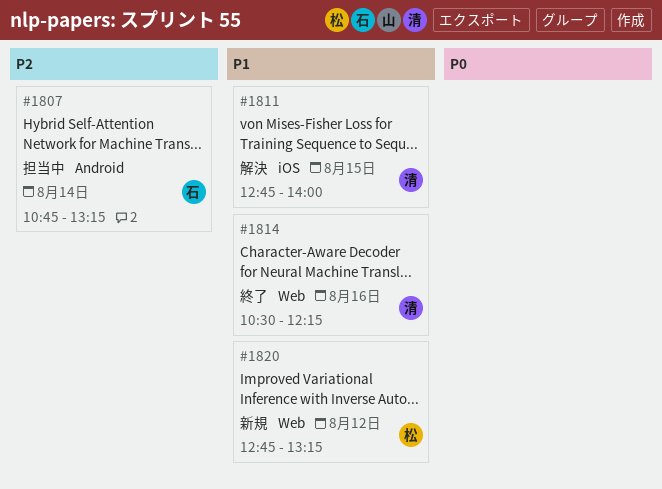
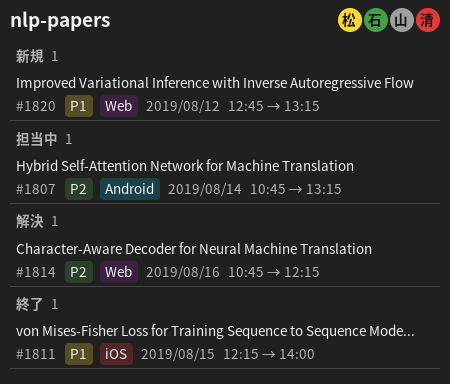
#1811, status: 解決 -> 終了
#1811, begins: 12:45 -> 12:15
#1814, status: 終了 -> 解決
#1814, priority: P1 -> P2
#1814, begins: 10:30 -> 10:45

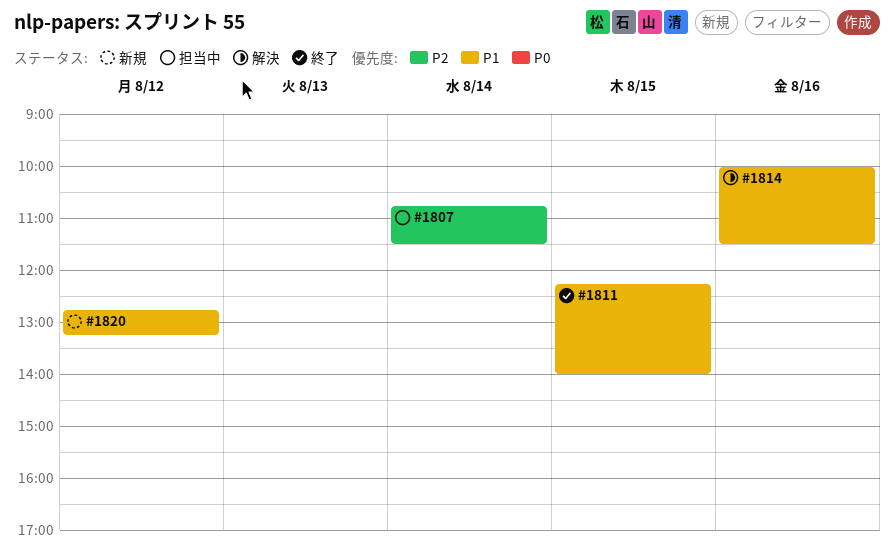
#1807, ends: 13:15 -> 11:30
#1814, priority: P2 -> P1
#1814, begins: 10:45 -> 10:00
#1814, ends: 12:15 -> 11:30

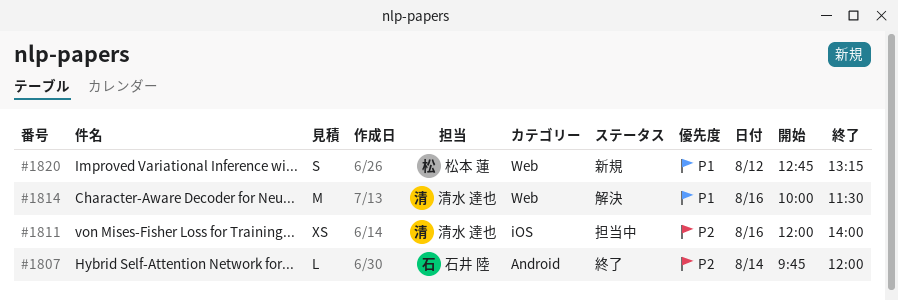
#1807, status: 担当中 -> 終了
#1807, begins: 10:45 -> 09:45
#1807, ends: 11:30 -> 12:00
#1811, status: 終了 -> 担当中
#1811, priority: P1 -> P2
#1811, day: Aug 15 -> Aug 16
#1811, begins: 12:15 -> 12:00

